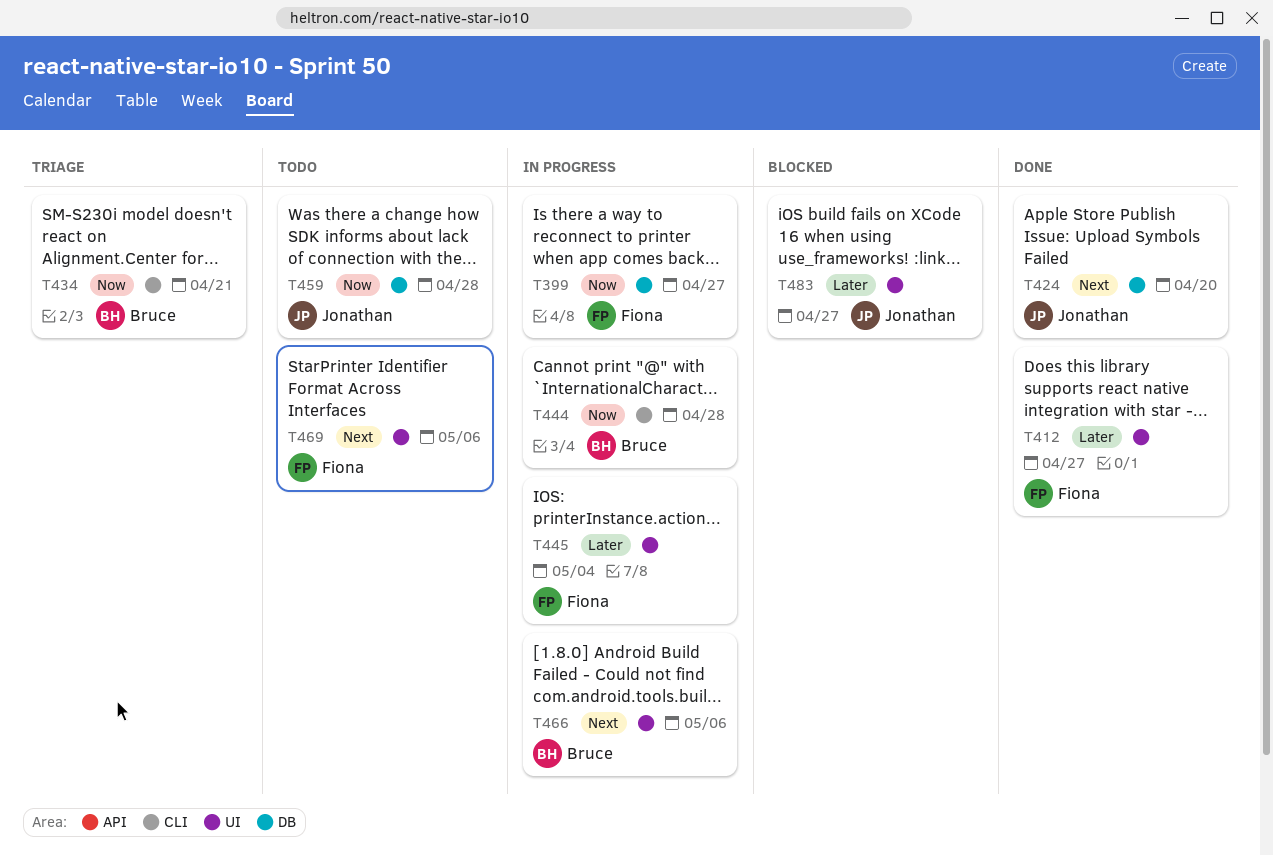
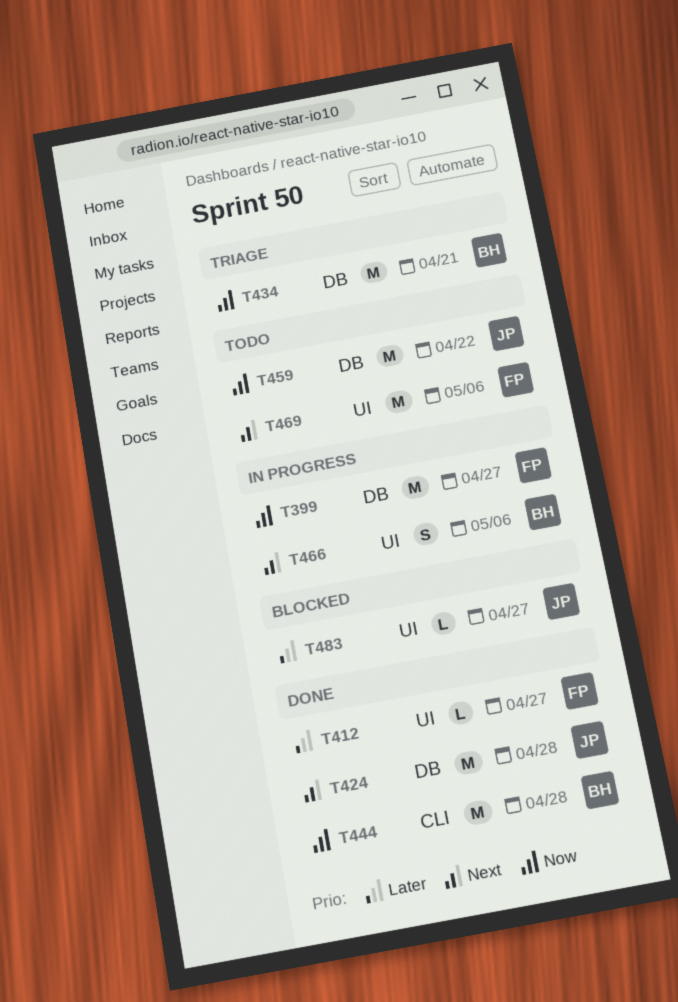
T424, due: Apr 20 -> Apr 28
T434, label: CLI -> DB
T444, status: In progress -> Done
T445: present -> none
T459, due: Apr 28 -> Apr 22

